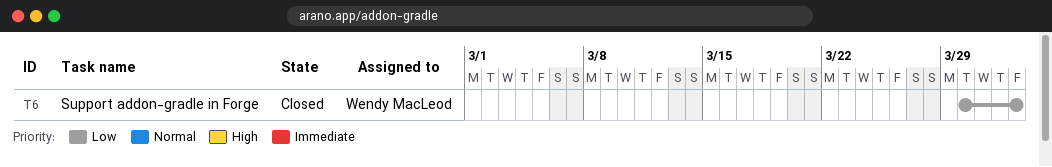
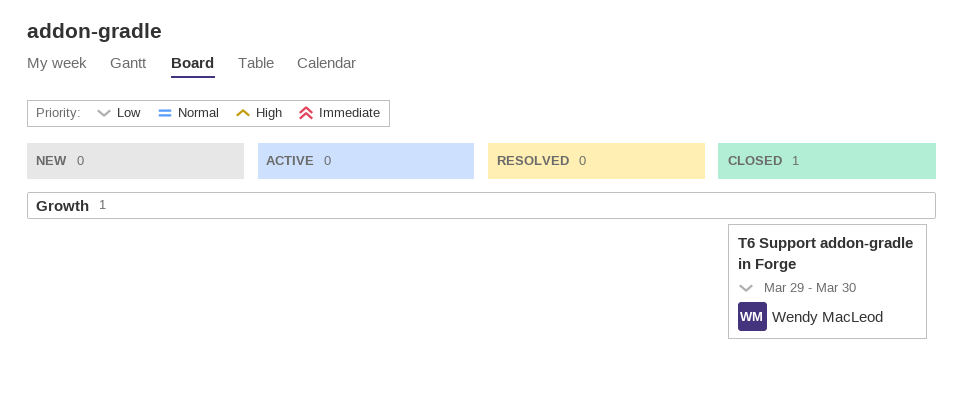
T6, start: Mar 30 -> Mar 29
T6, due: Apr 2 -> Mar 30

